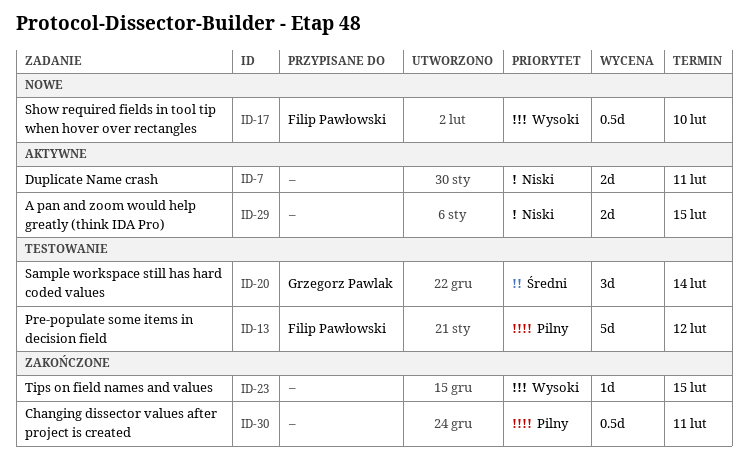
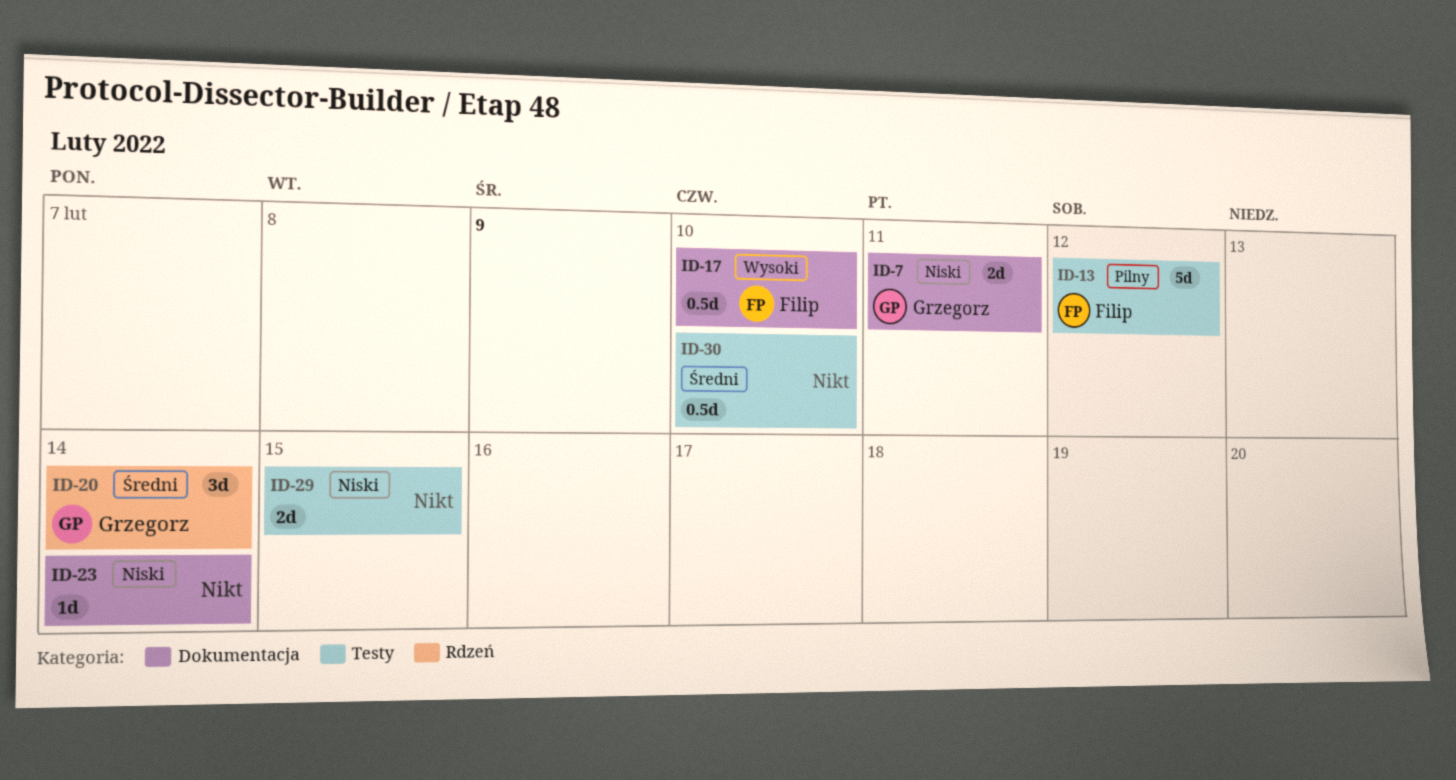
ID-7, owner: none -> Grzegorz Pawlak
ID-23, priority: Wysoki -> Niski
ID-23, due: Feb 15 -> Feb 14
ID-30, priority: Pilny -> Średni
ID-30, due: Feb 11 -> Feb 10

